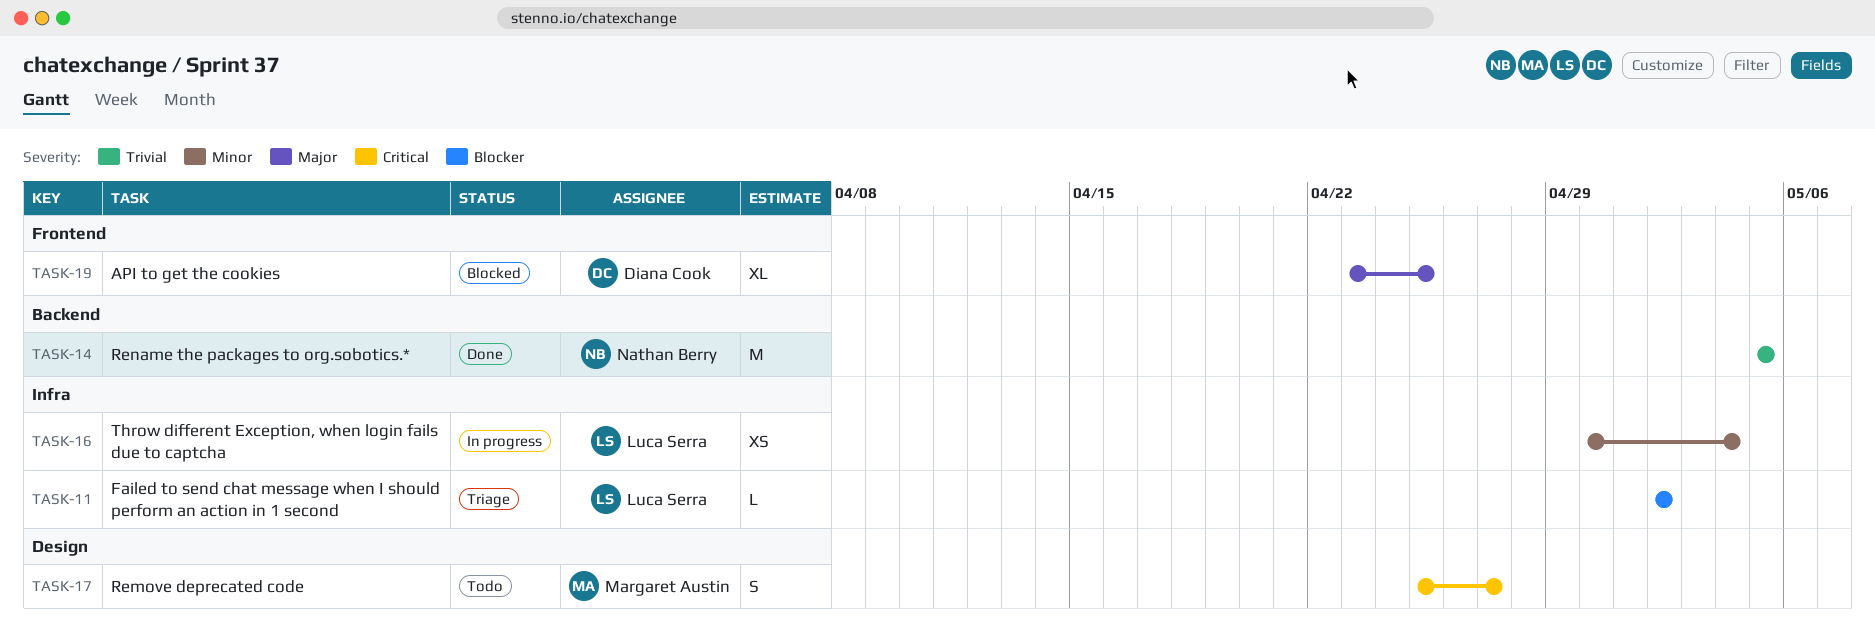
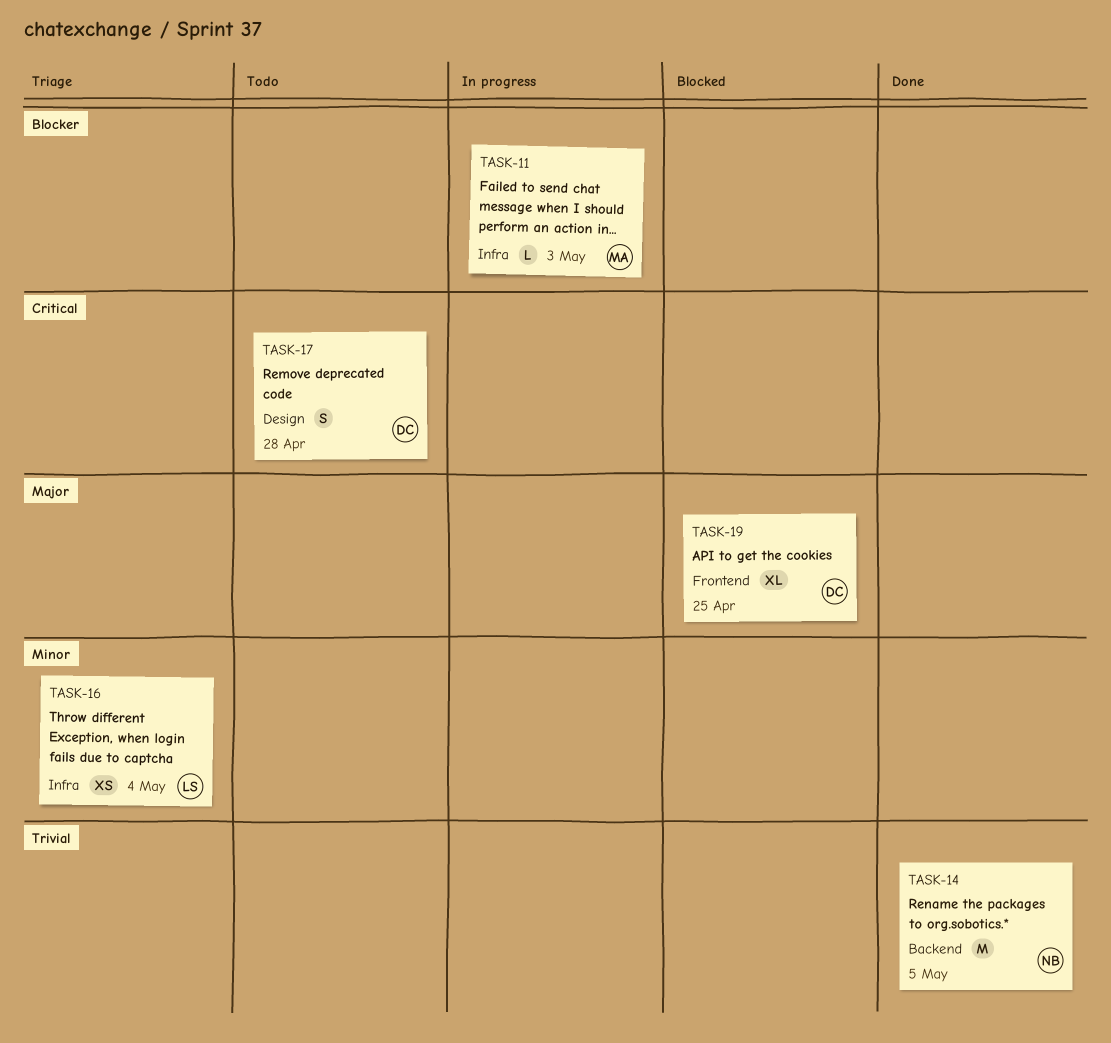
TASK-11, status: Triage -> In progress
TASK-11, owner: Luca Serra -> Margaret Austin
TASK-11, due: May 2 -> May 3
TASK-16, status: In progress -> Triage
TASK-17, owner: Margaret Austin -> Diana Cook
TASK-17, due: Apr 27 -> Apr 28

